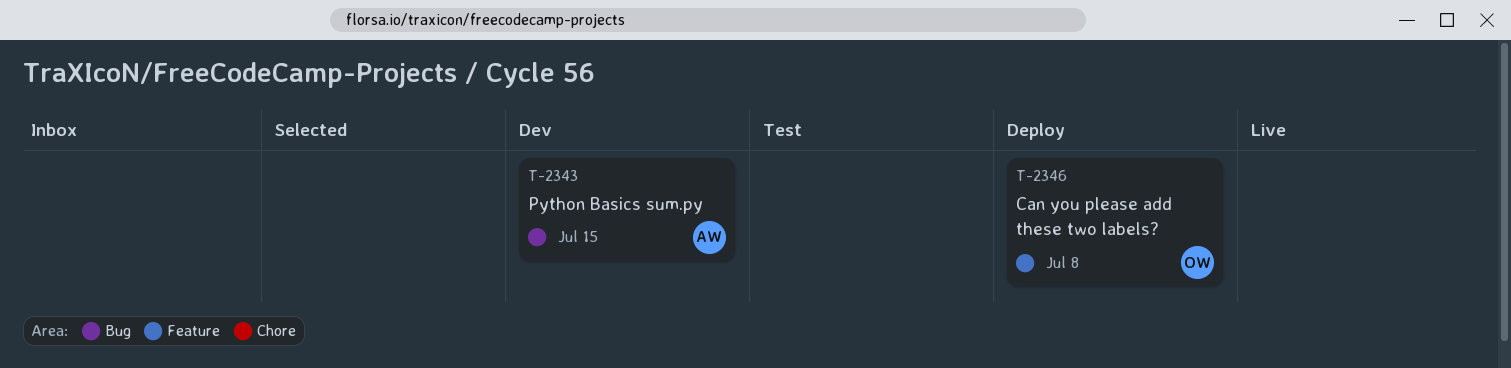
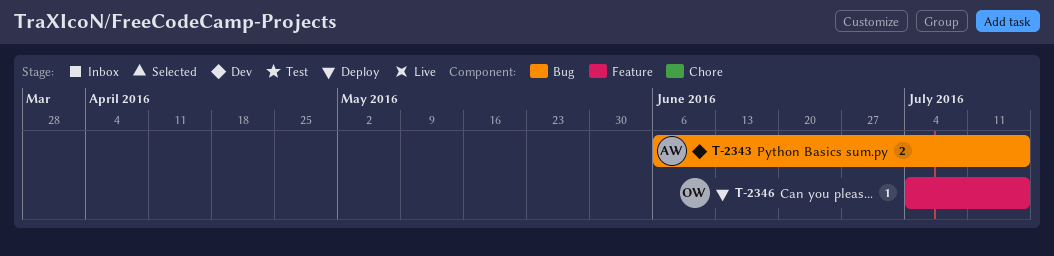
T-2346, due: Jul 8 -> Jul 15

